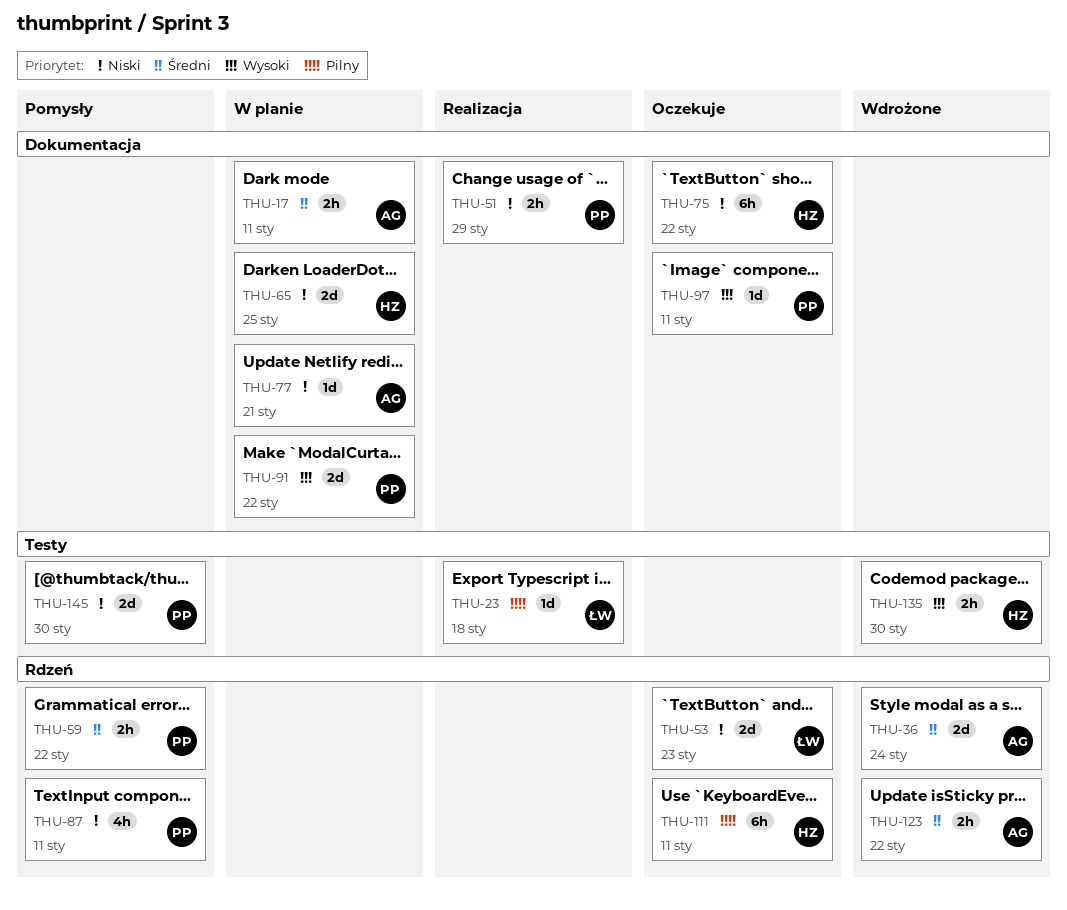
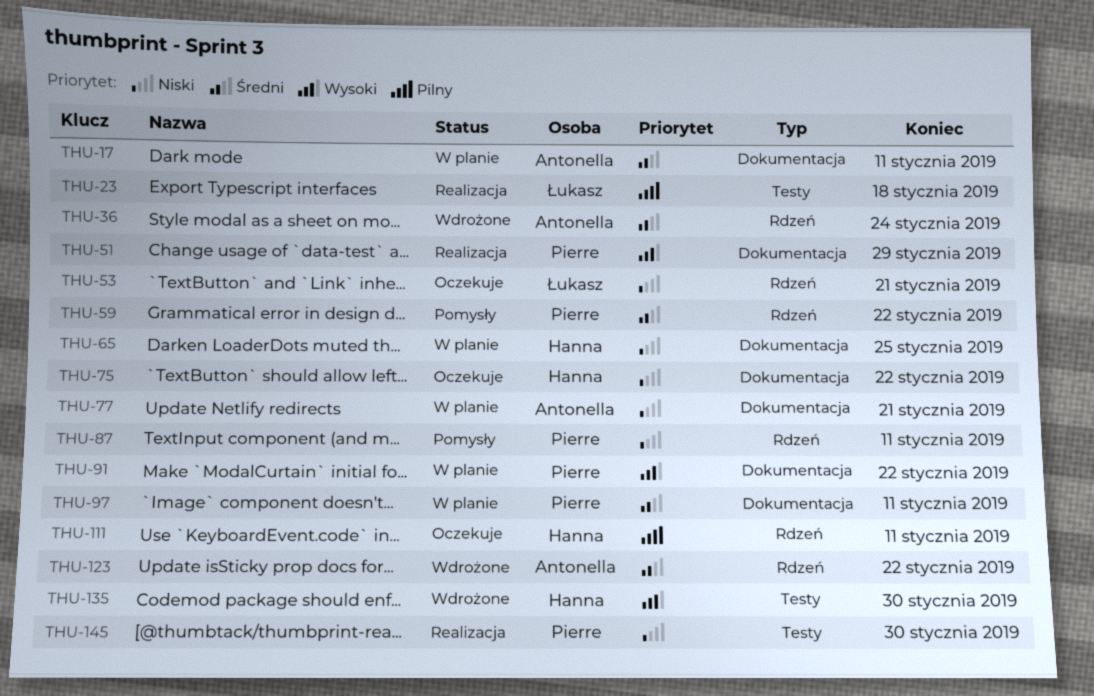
THU-51, priority: Niski -> Wysoki
THU-53, due: Jan 23 -> Jan 21
THU-97, status: Oczekuje -> W planie
THU-97, priority: Wysoki -> Średni
THU-145, status: Pomysły -> Realizacja

